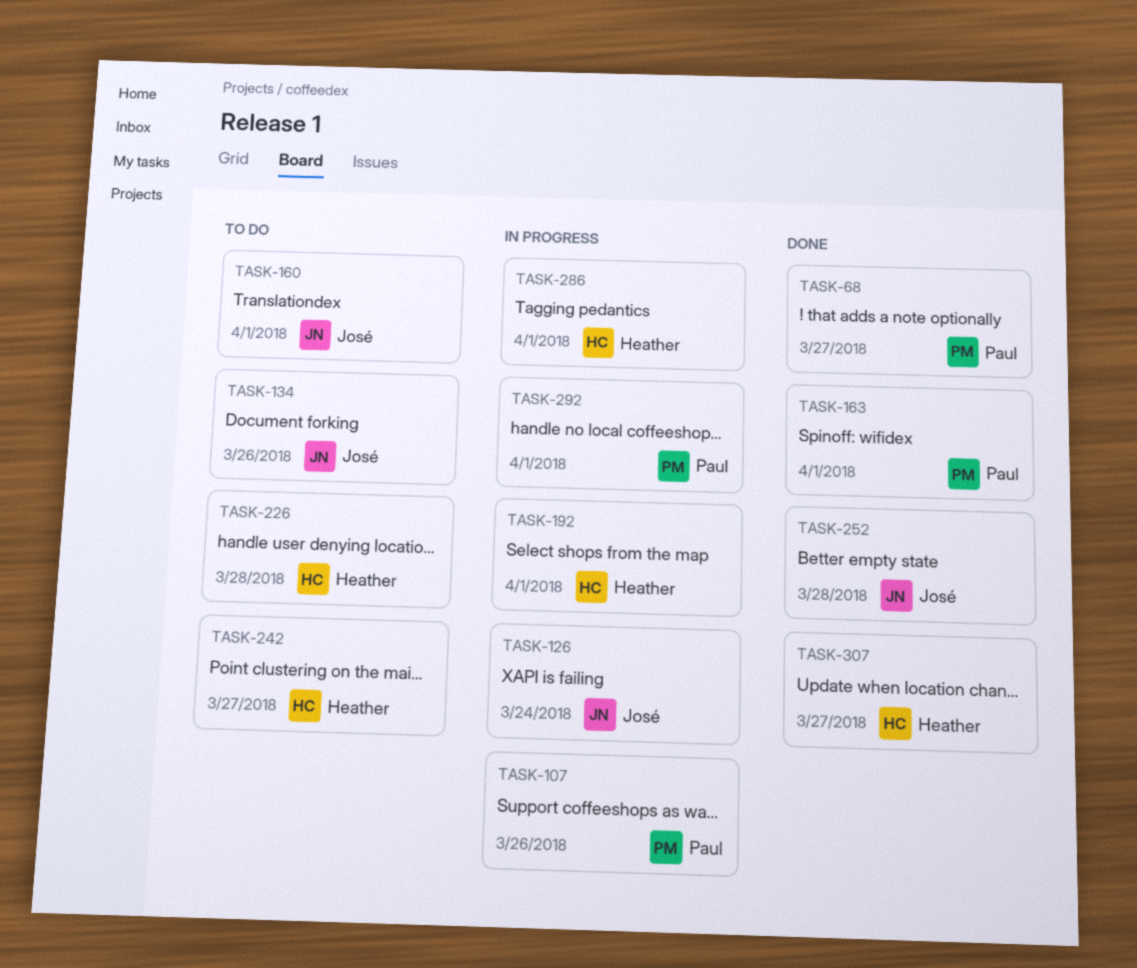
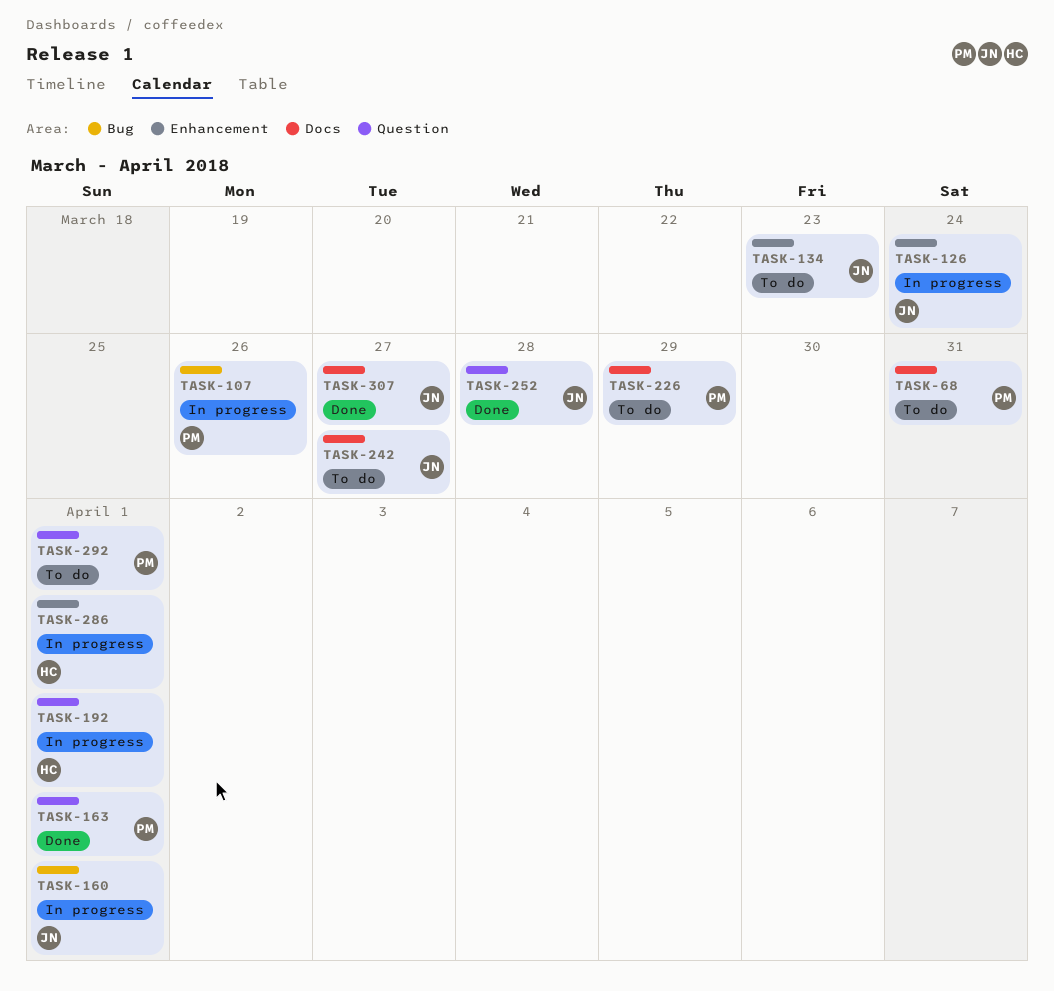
TASK-68, status: Done -> To do
TASK-68, due: Mar 27 -> Mar 31
TASK-134, due: Mar 26 -> Mar 23
TASK-160, status: To do -> In progress
TASK-226, owner: Heather -> Paul
TASK-226, due: Mar 28 -> Mar 29
TASK-242, owner: Heather -> José
TASK-292, status: In progress -> To do
TASK-307, owner: Heather -> José

